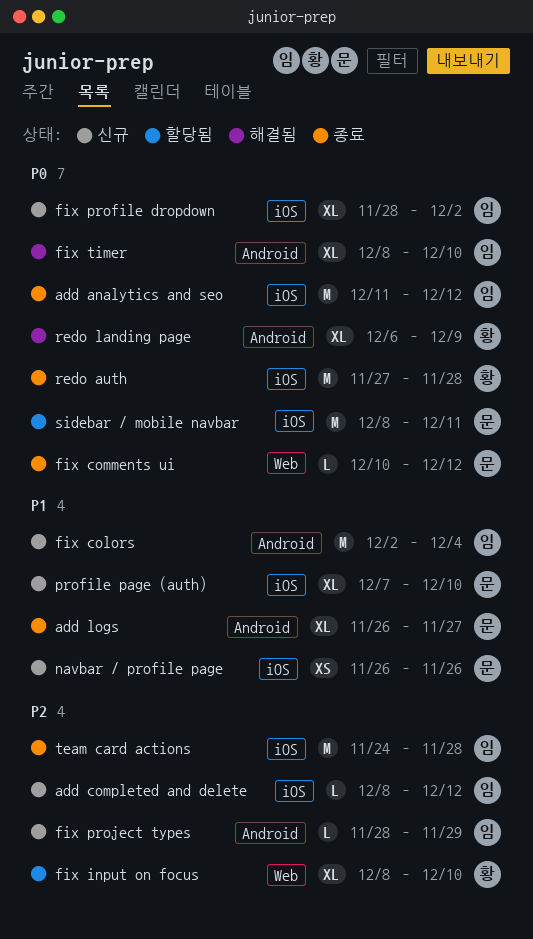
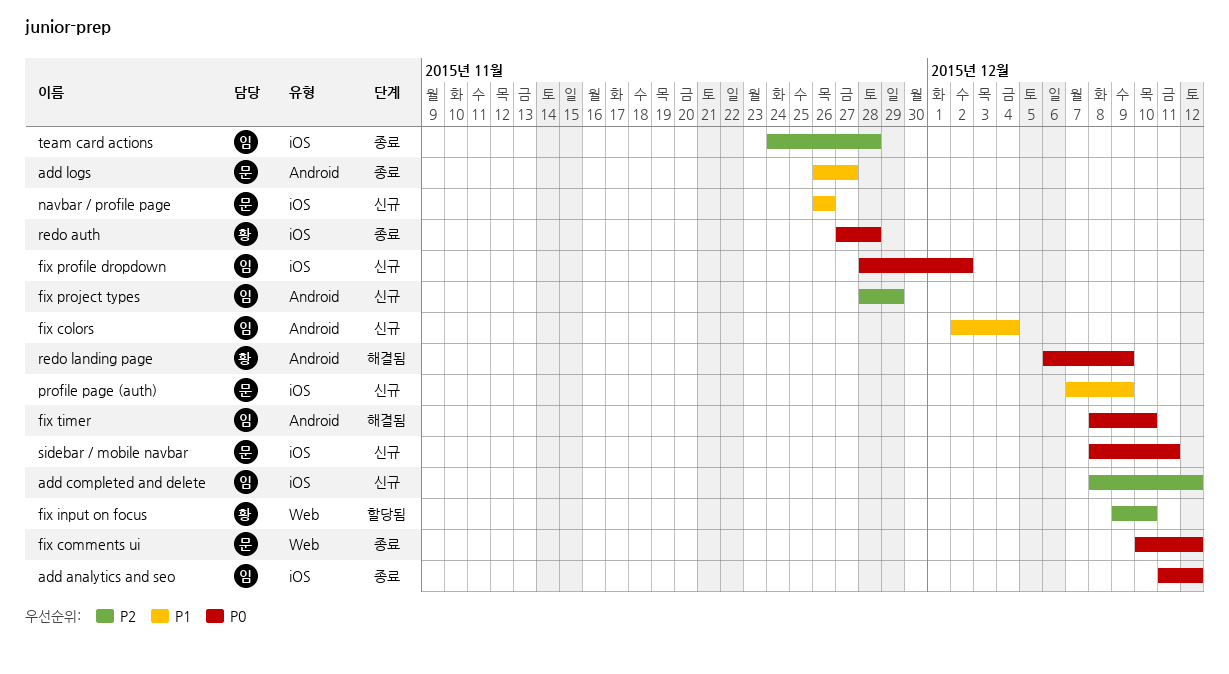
fix input on focus, start: Dec 8 -> Dec 9
profile page (auth), due: Dec 10 -> Dec 9
sidebar / mobile navbar, status: 할당됨 -> 신규

